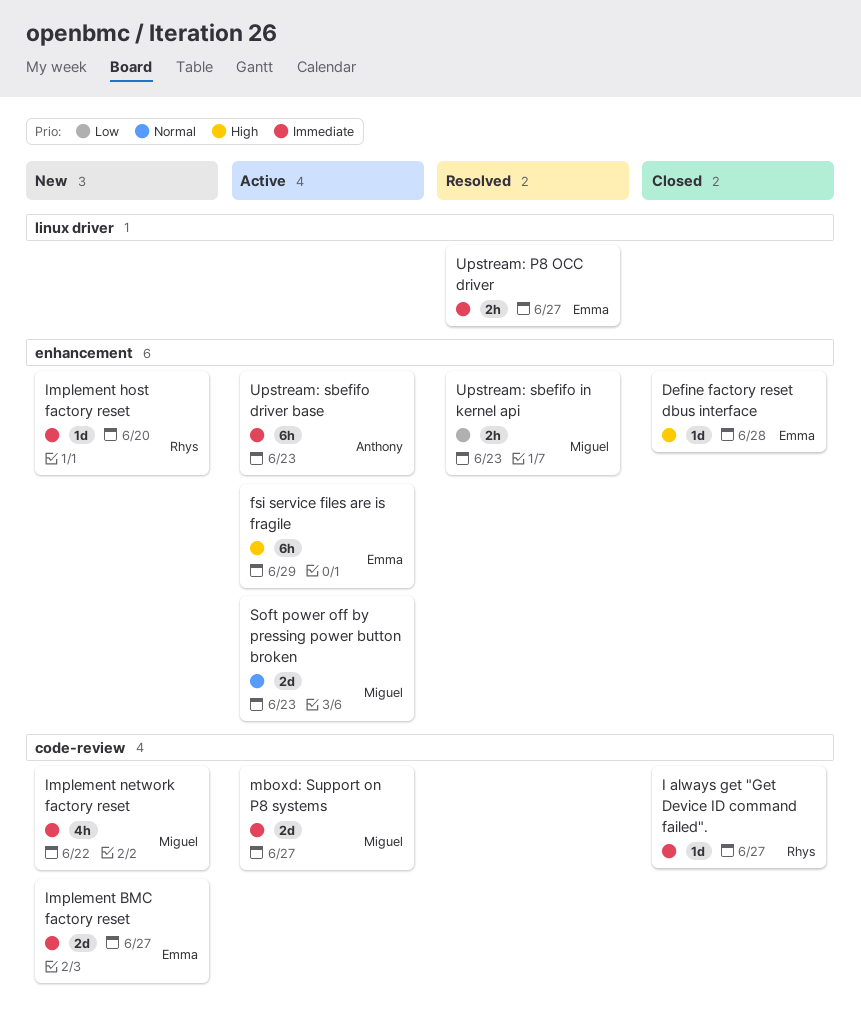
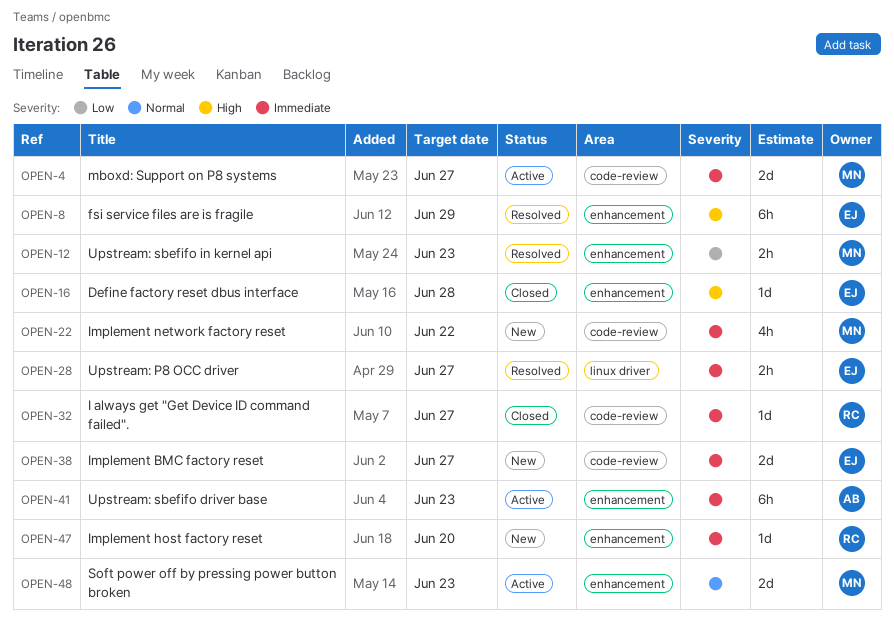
fsi service files are is fragile, status: Active -> Resolved

